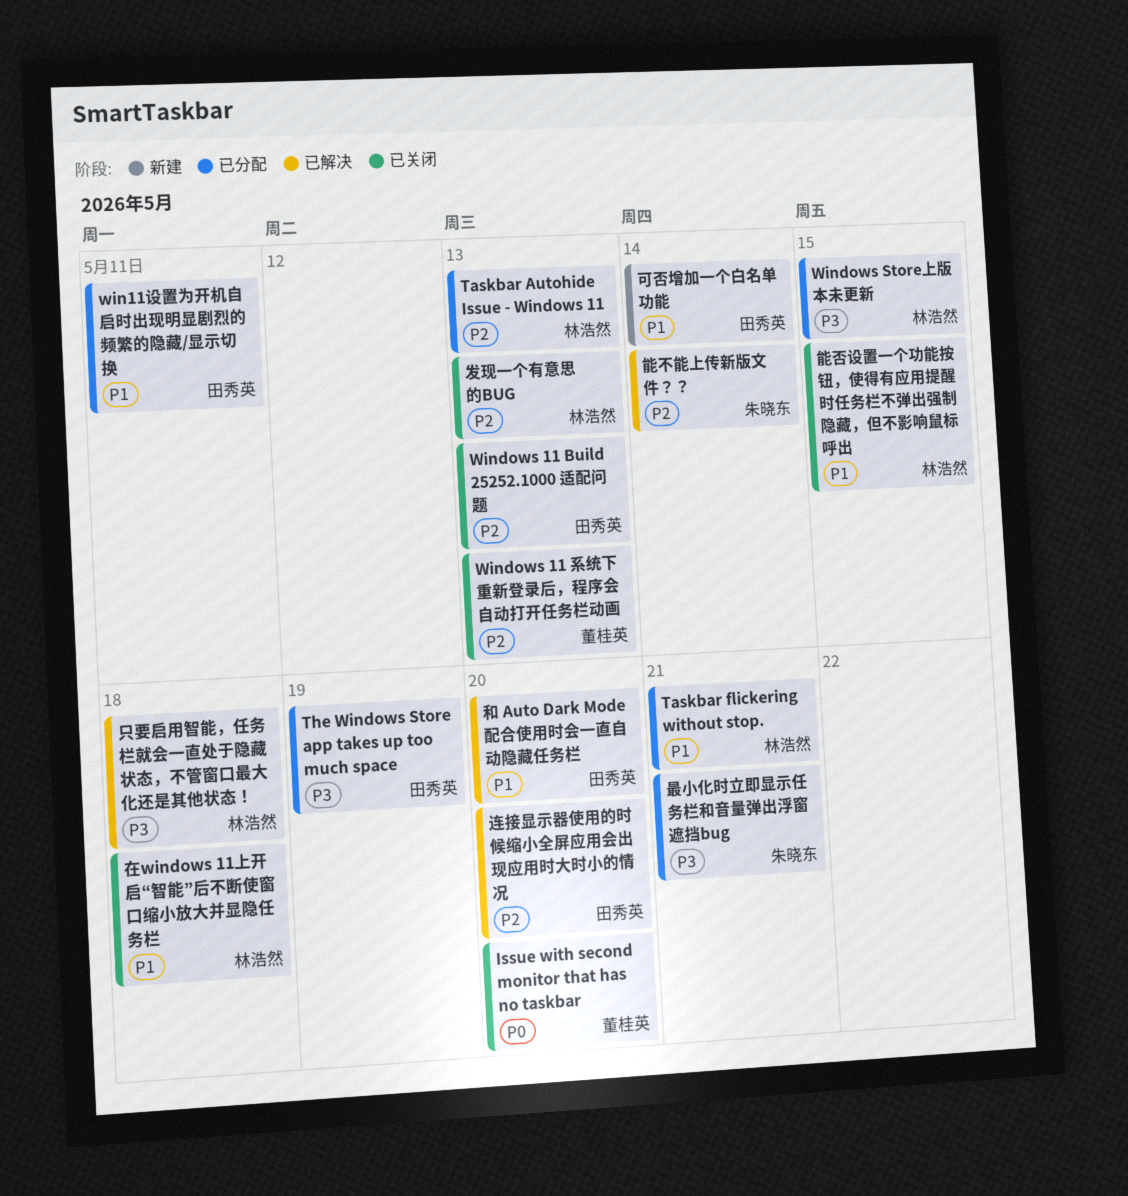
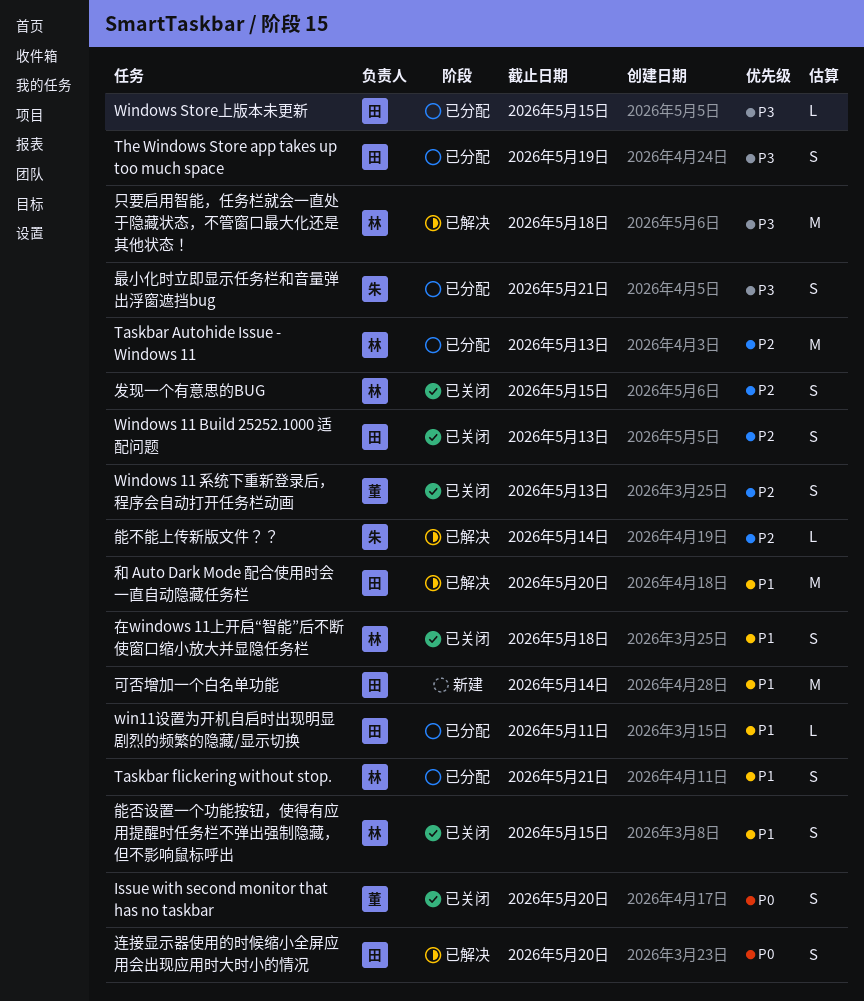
Windows Store上版本未更新, owner: 林浩然 -> 田秀英
发现一个有意思的BUG, due: May 13 -> May 15
连接显示器使用的时候缩小全屏应用会出现应用时大时小的情况, priority: P2 -> P0

